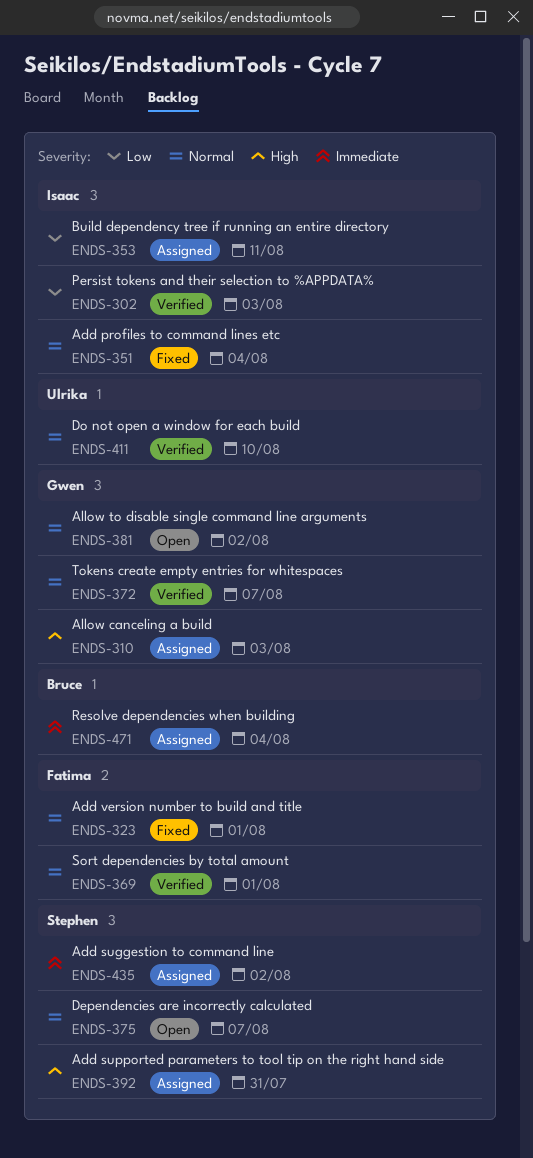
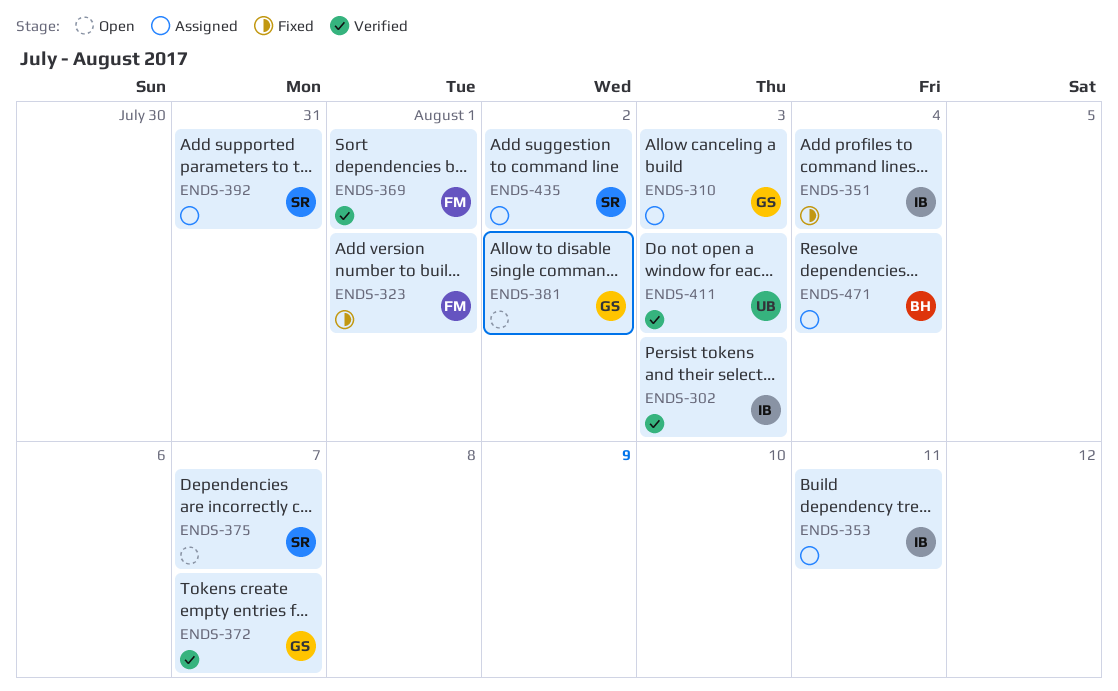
ENDS-411, due: Aug 10 -> Aug 3

